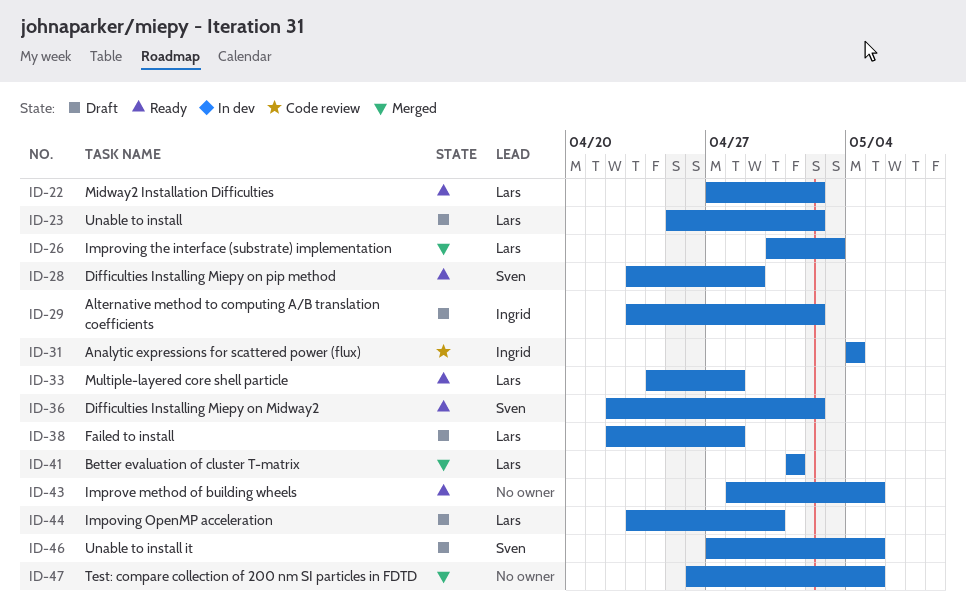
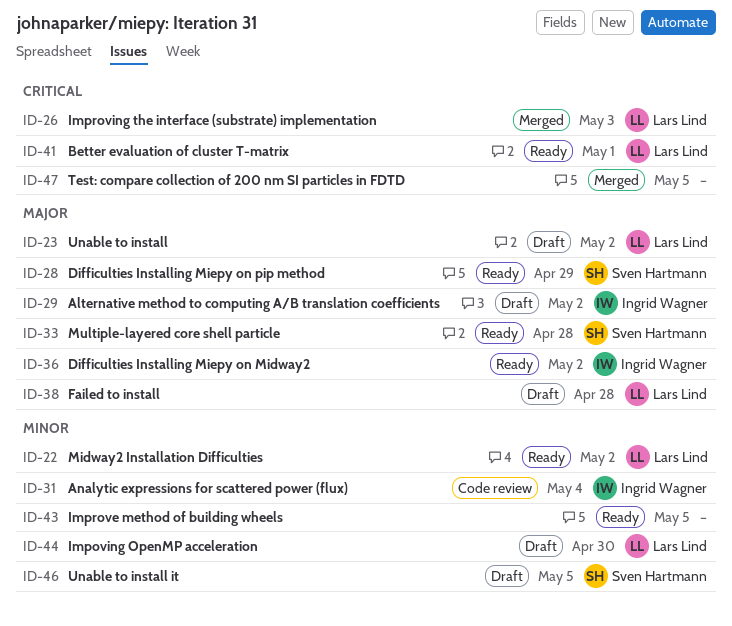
ID-33, owner: Lars Lind -> Sven Hartmann
ID-36, owner: Sven Hartmann -> Ingrid Wagner
ID-41, status: Merged -> Ready

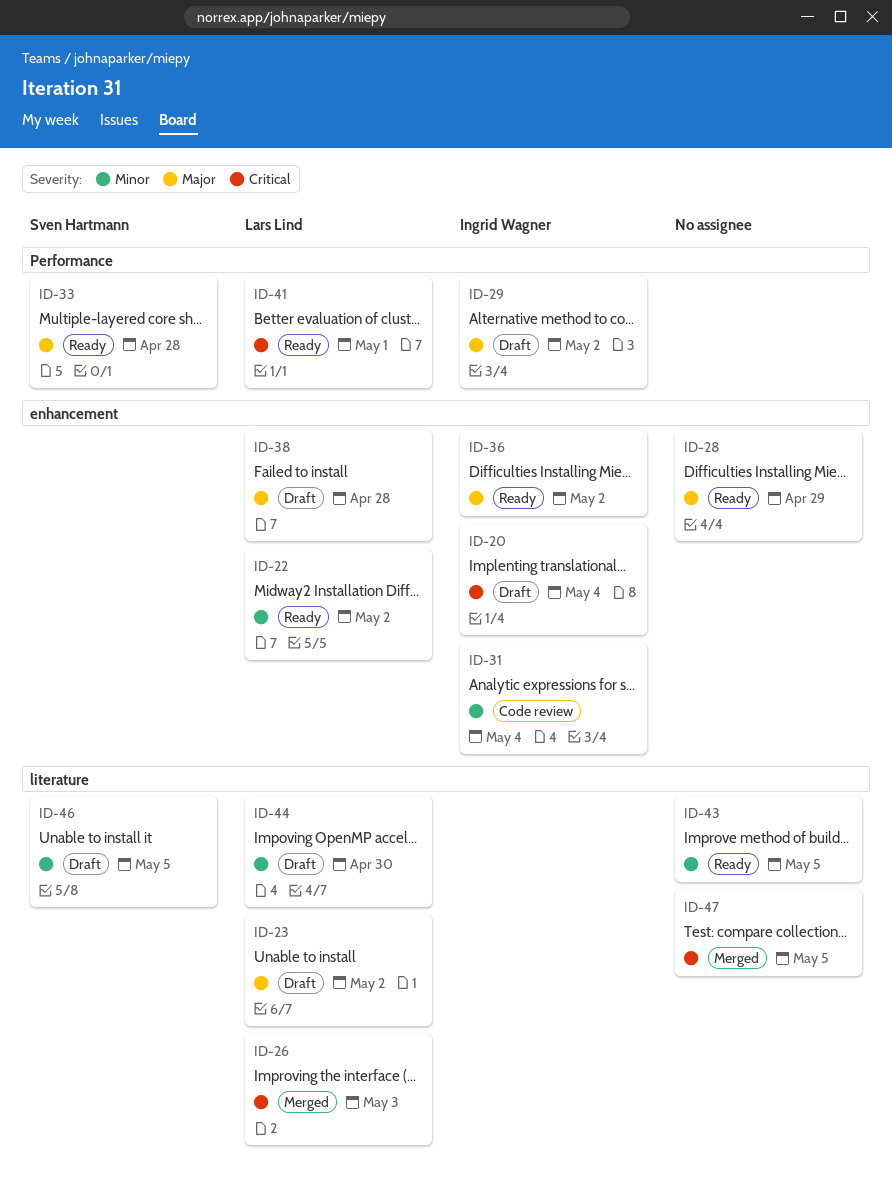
ID-20: none -> present
ID-28, owner: Sven Hartmann -> none

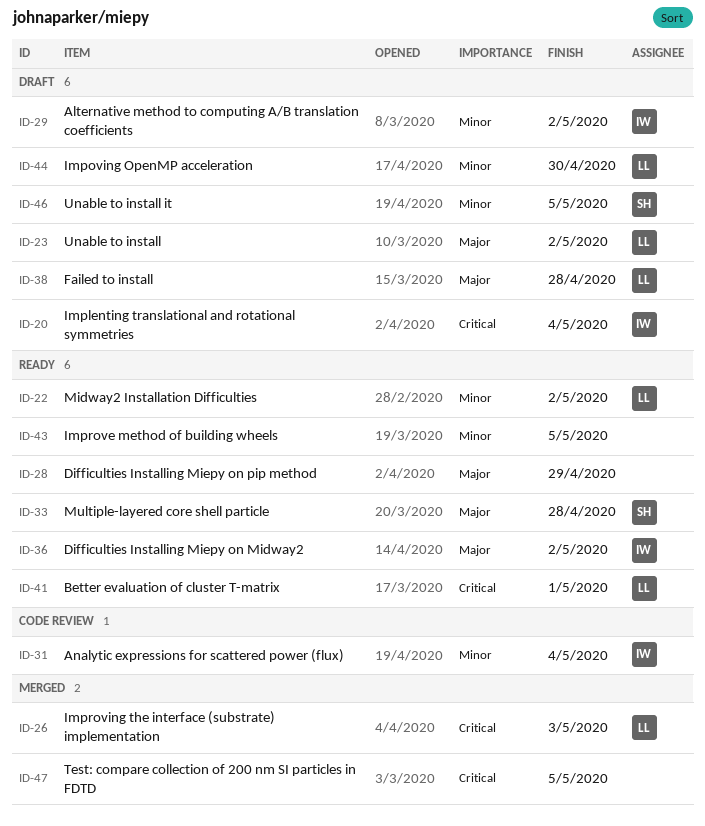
ID-29, priority: Major -> Minor

